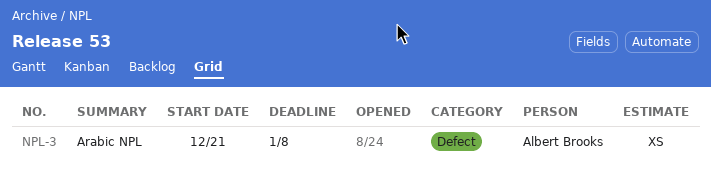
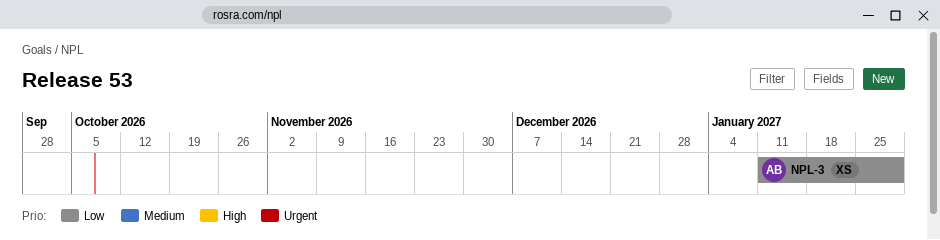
NPL-3, start: Dec 21 -> Jan 11
NPL-3, due: Jan 8 -> Jan 29

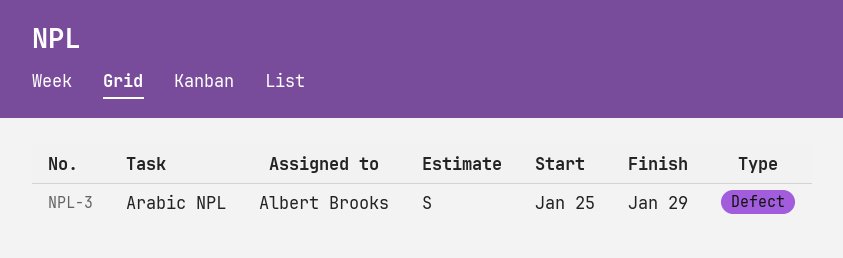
NPL-3, estimate: XS -> S
NPL-3, start: Jan 11 -> Jan 25

